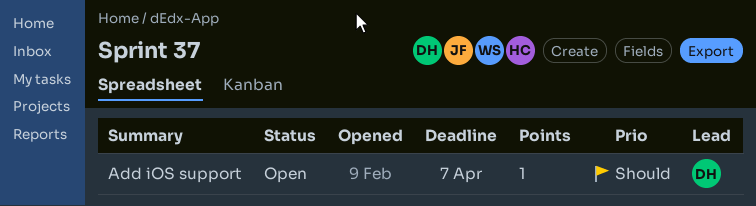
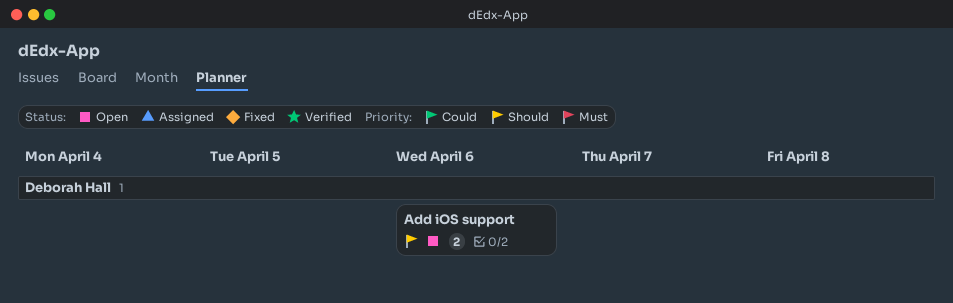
Add iOS support, estimate: 1 -> 2
Add iOS support, due: Apr 7 -> Apr 6

